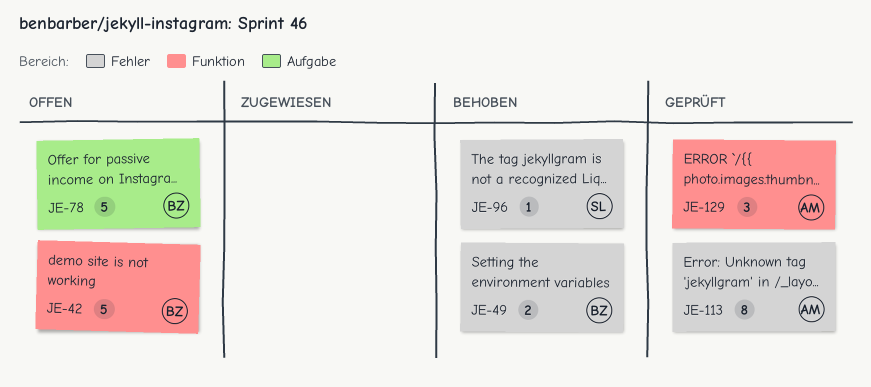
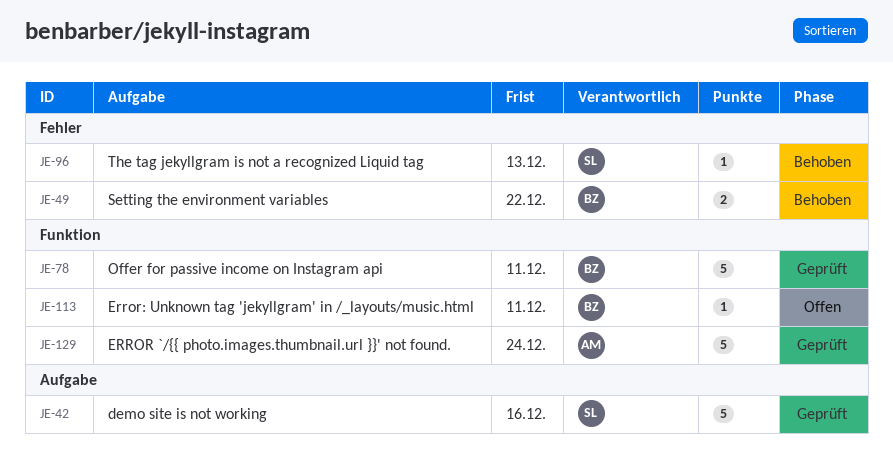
JE-42, status: Offen -> Geprüft
JE-42, owner: BZ -> SL
JE-42, label: Funktion -> Aufgabe
JE-78, status: Offen -> Geprüft
JE-78, label: Aufgabe -> Funktion
JE-113, status: Geprüft -> Offen
JE-113, owner: AM -> BZ
JE-113, label: Fehler -> Funktion
JE-113, estimate: 8 -> 1
JE-129, estimate: 3 -> 5

